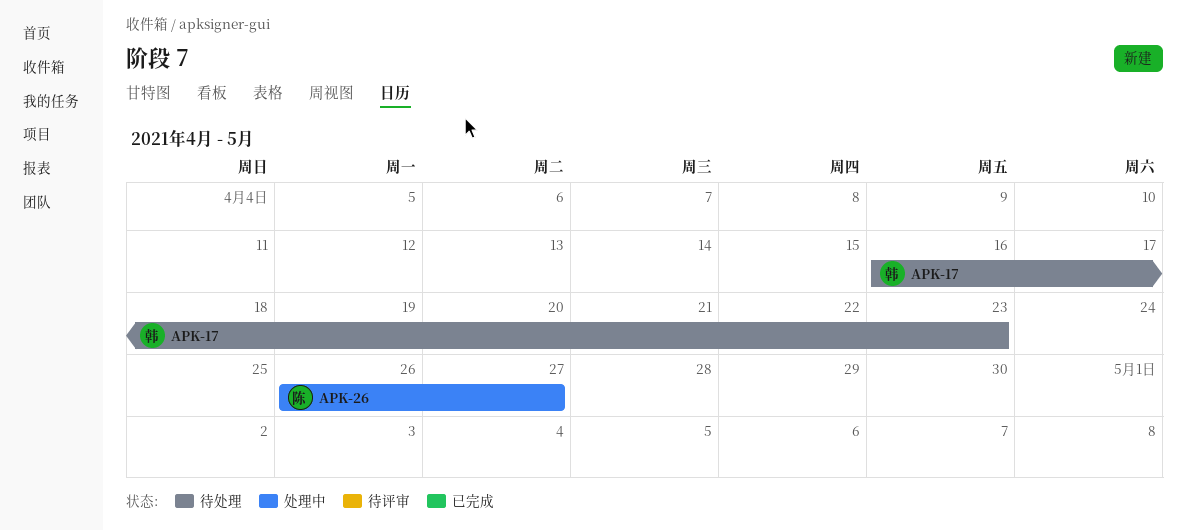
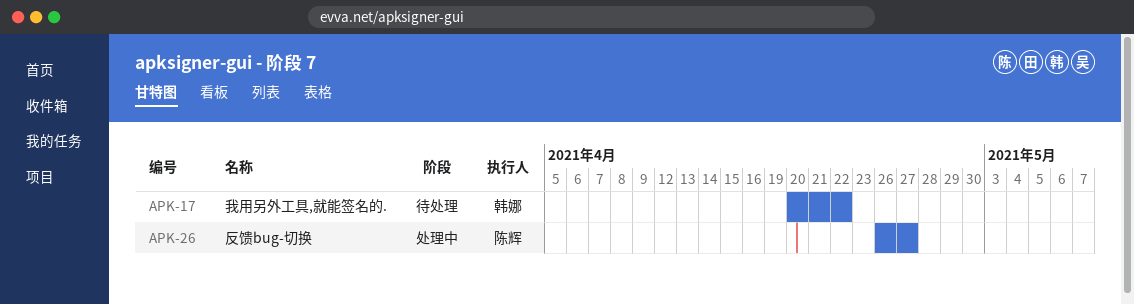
APK-17, start: Apr 16 -> Apr 20
APK-17, due: Apr 23 -> Apr 22

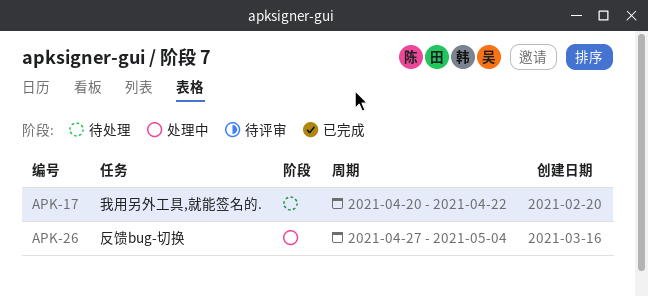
APK-26, start: Apr 26 -> Apr 27
APK-26, due: Apr 27 -> May 4

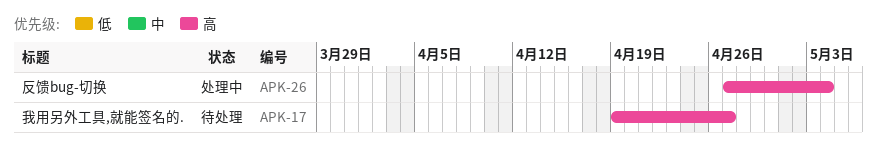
APK-17, start: Apr 20 -> Apr 19
APK-17, due: Apr 22 -> Apr 27

